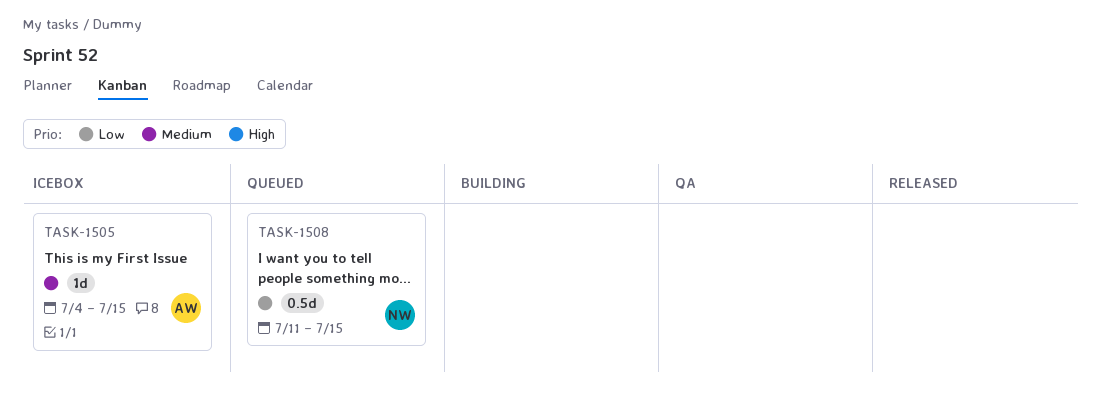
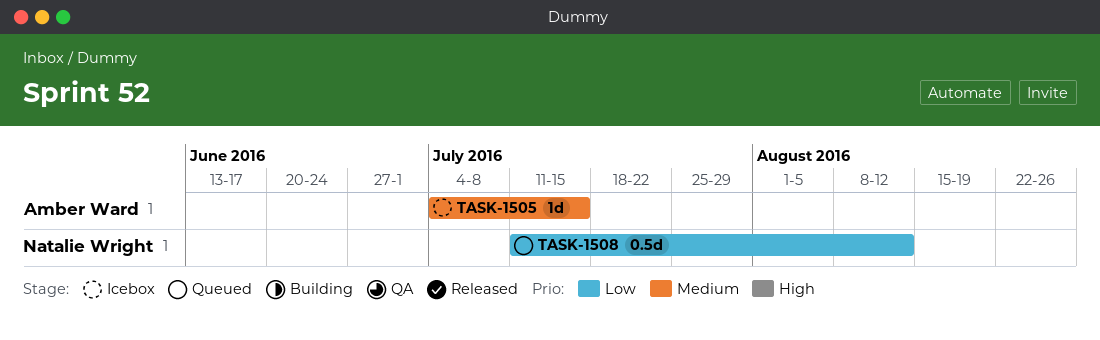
TASK-1508, due: Jul 15 -> Aug 12

